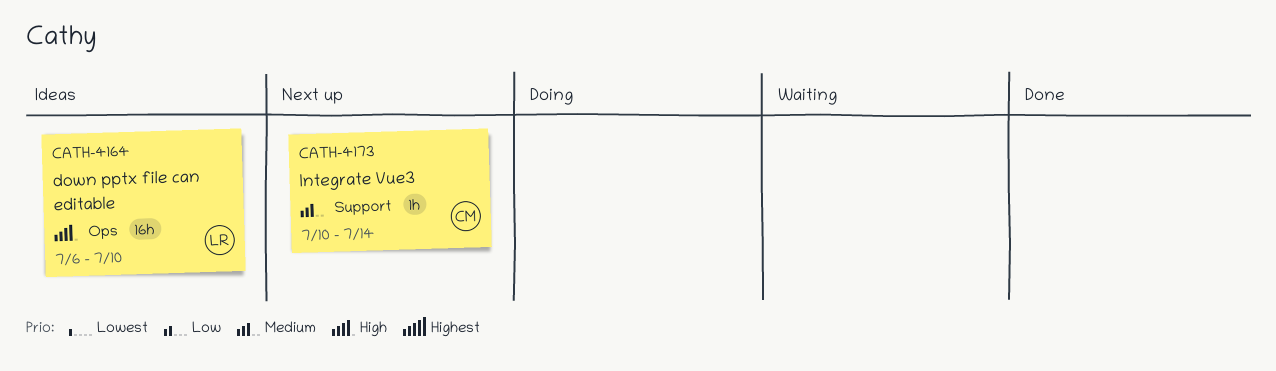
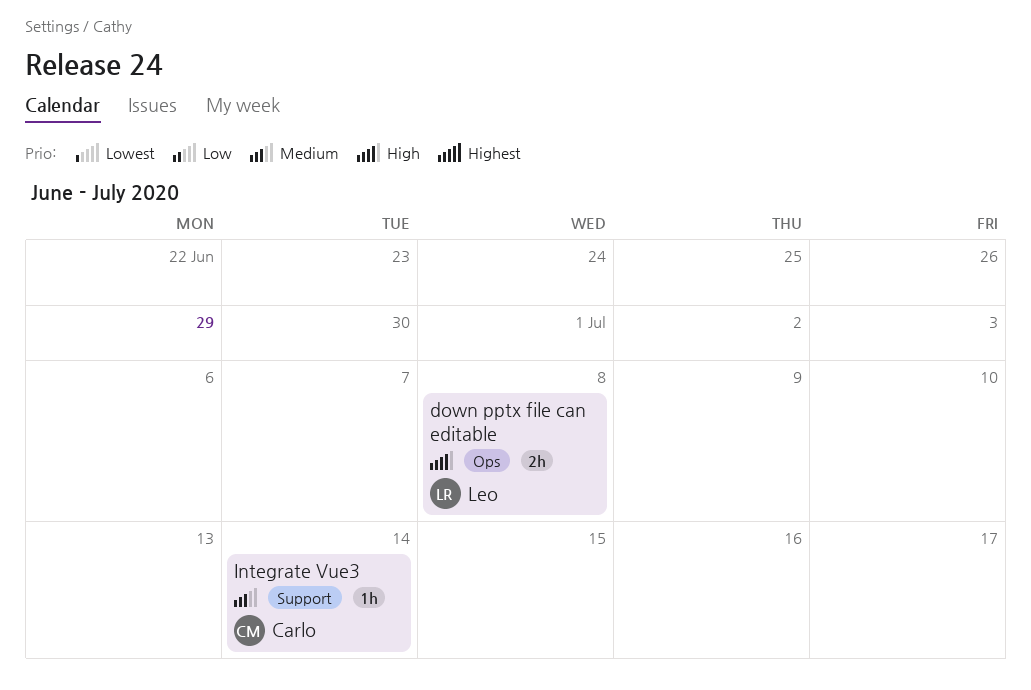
down pptx file can editable, estimate: 16h -> 2h
down pptx file can editable, due: Jul 10 -> Jul 8

